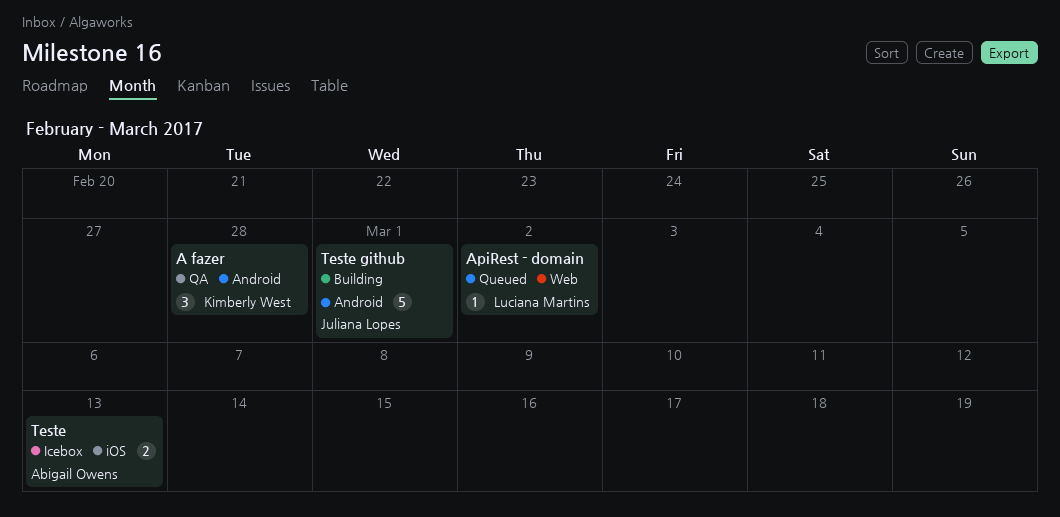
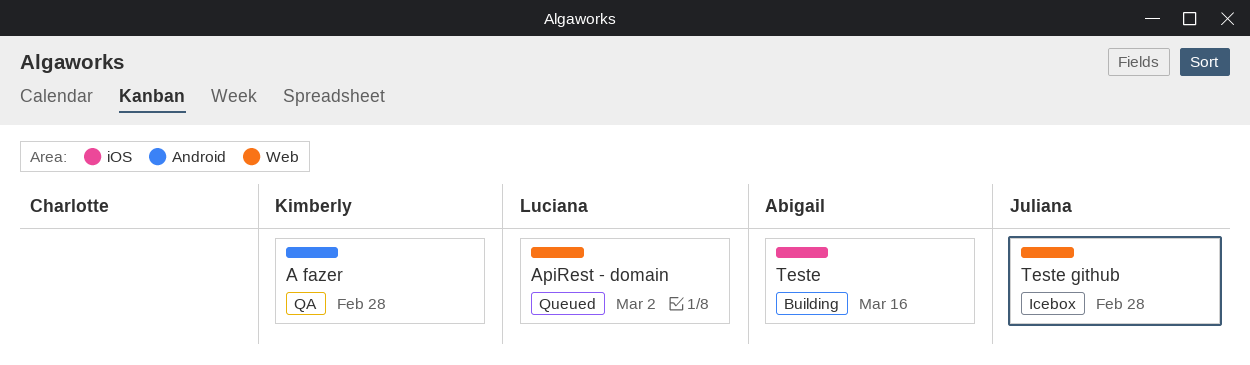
Teste, status: Icebox -> Building
Teste, due: Mar 13 -> Mar 16
Teste github, status: Building -> Icebox
Teste github, label: Android -> Web
Teste github, due: Mar 1 -> Feb 28

